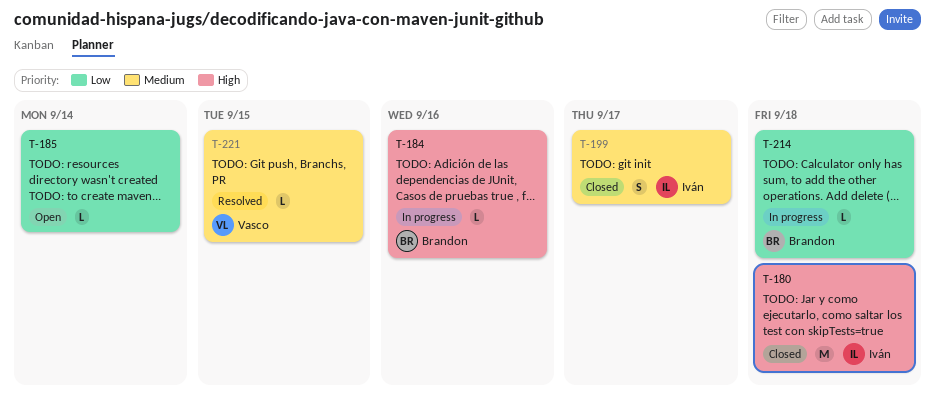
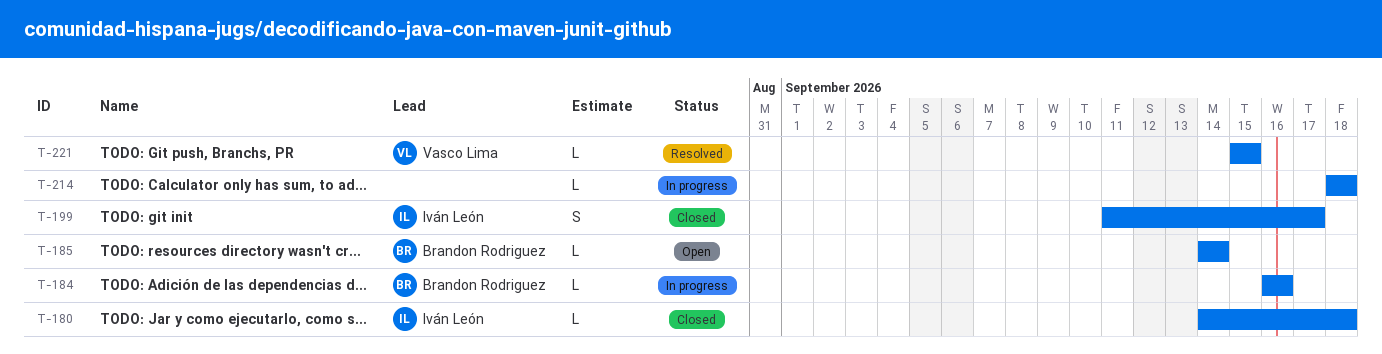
T-180, estimate: M -> L
T-185, owner: none -> Brandon Rodriguez
T-214, owner: Brandon Rodriguez -> none

